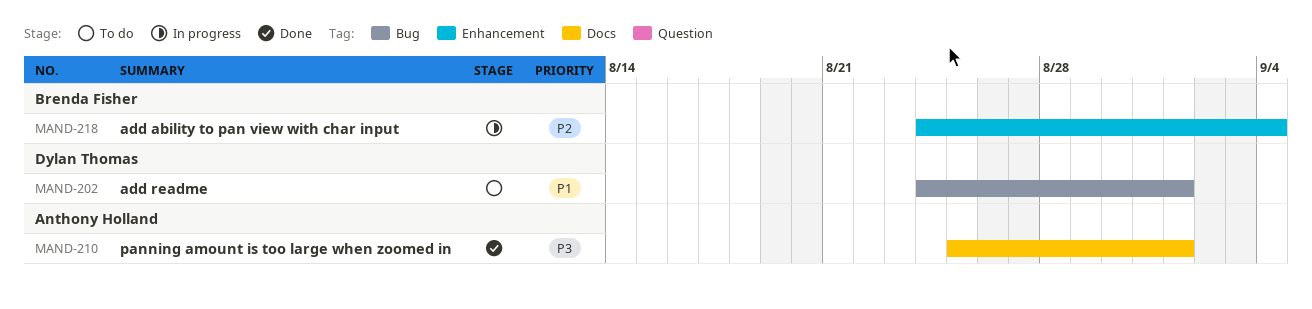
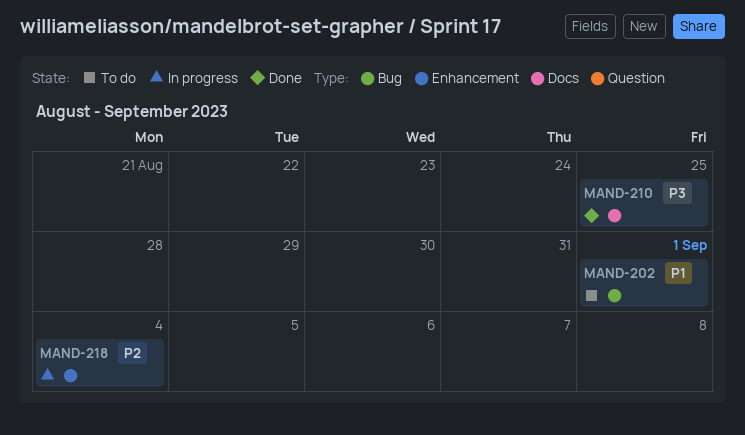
MAND-210, due: Sep 1 -> Aug 25

